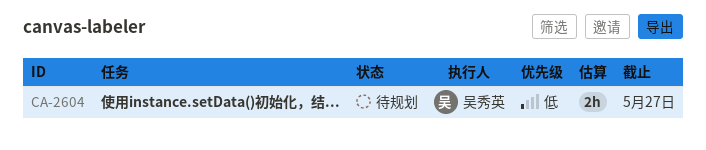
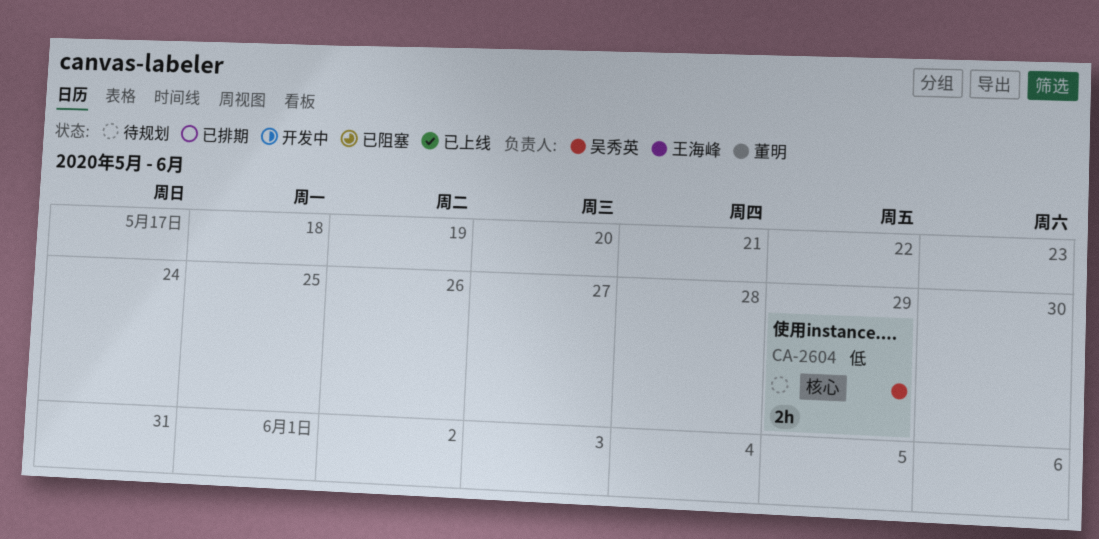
CA-2604, due: May 27 -> May 29

